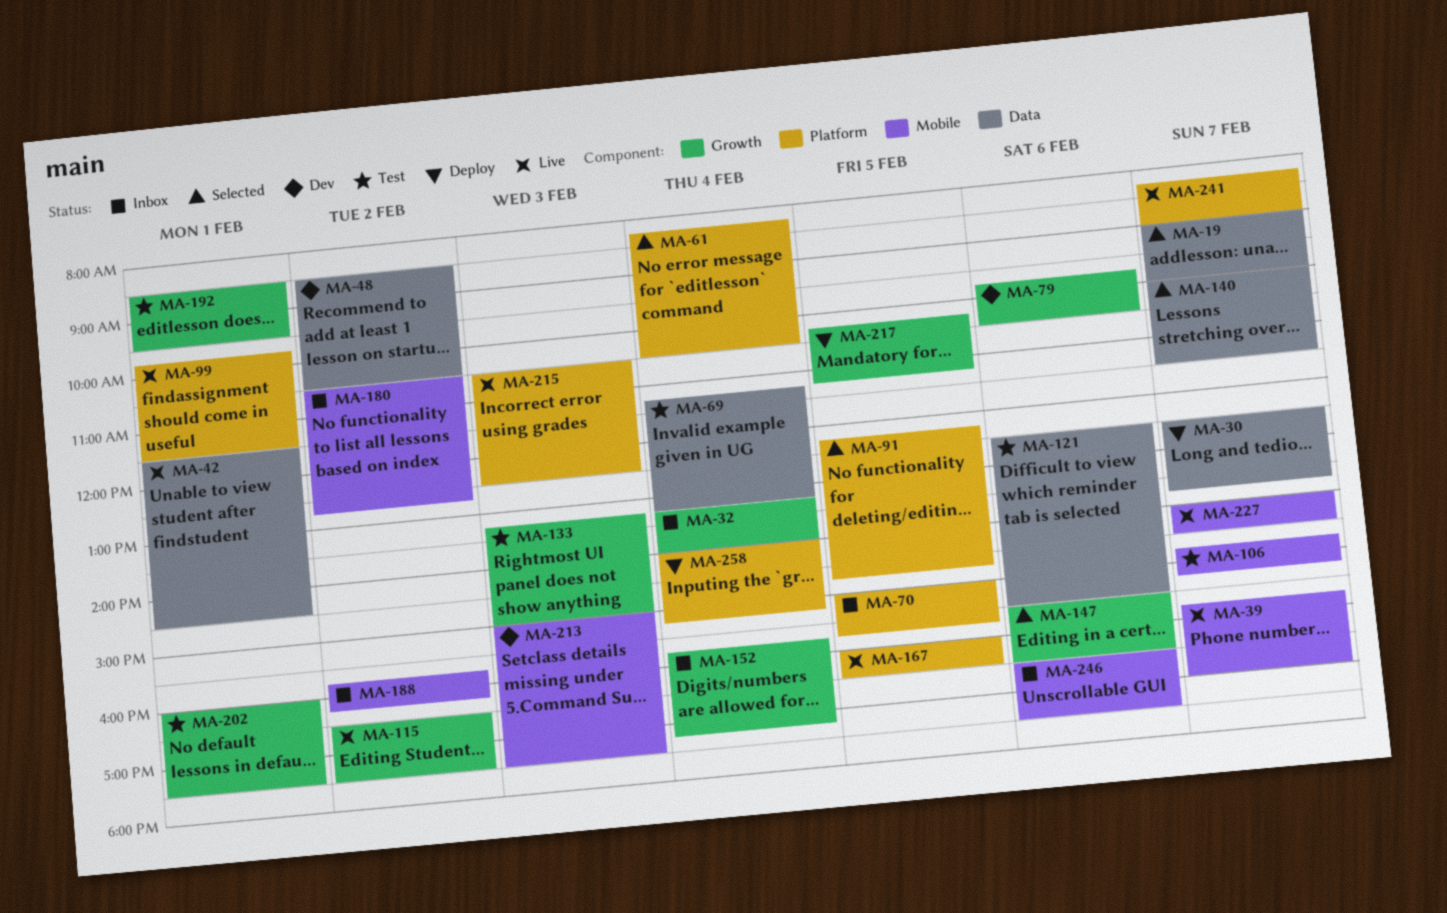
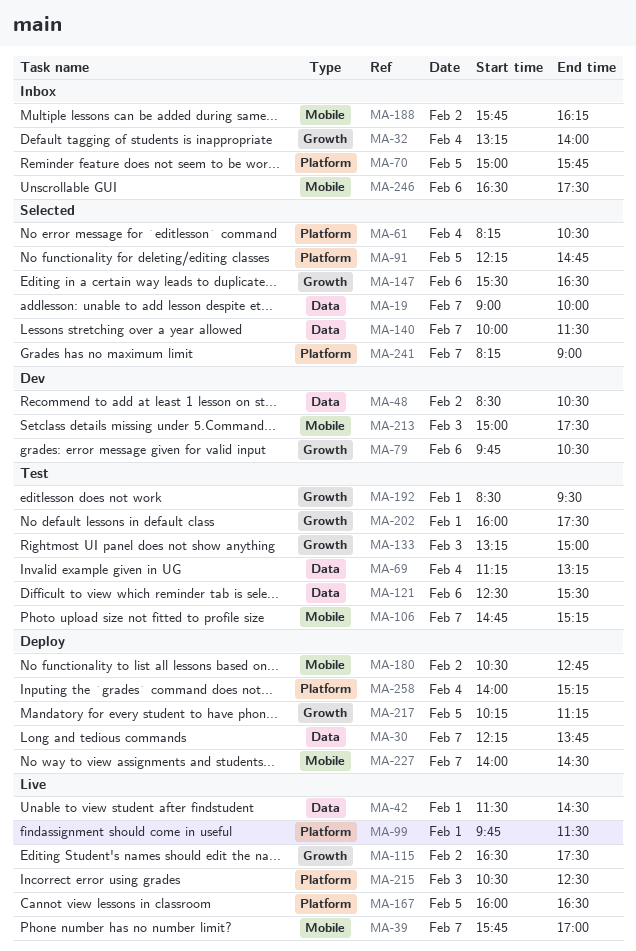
MA-30, begins: 12:30 -> 12:15
MA-152: present -> none
MA-180, status: Inbox -> Deploy
MA-227, status: Live -> Deploy
MA-241, status: Live -> Selected

